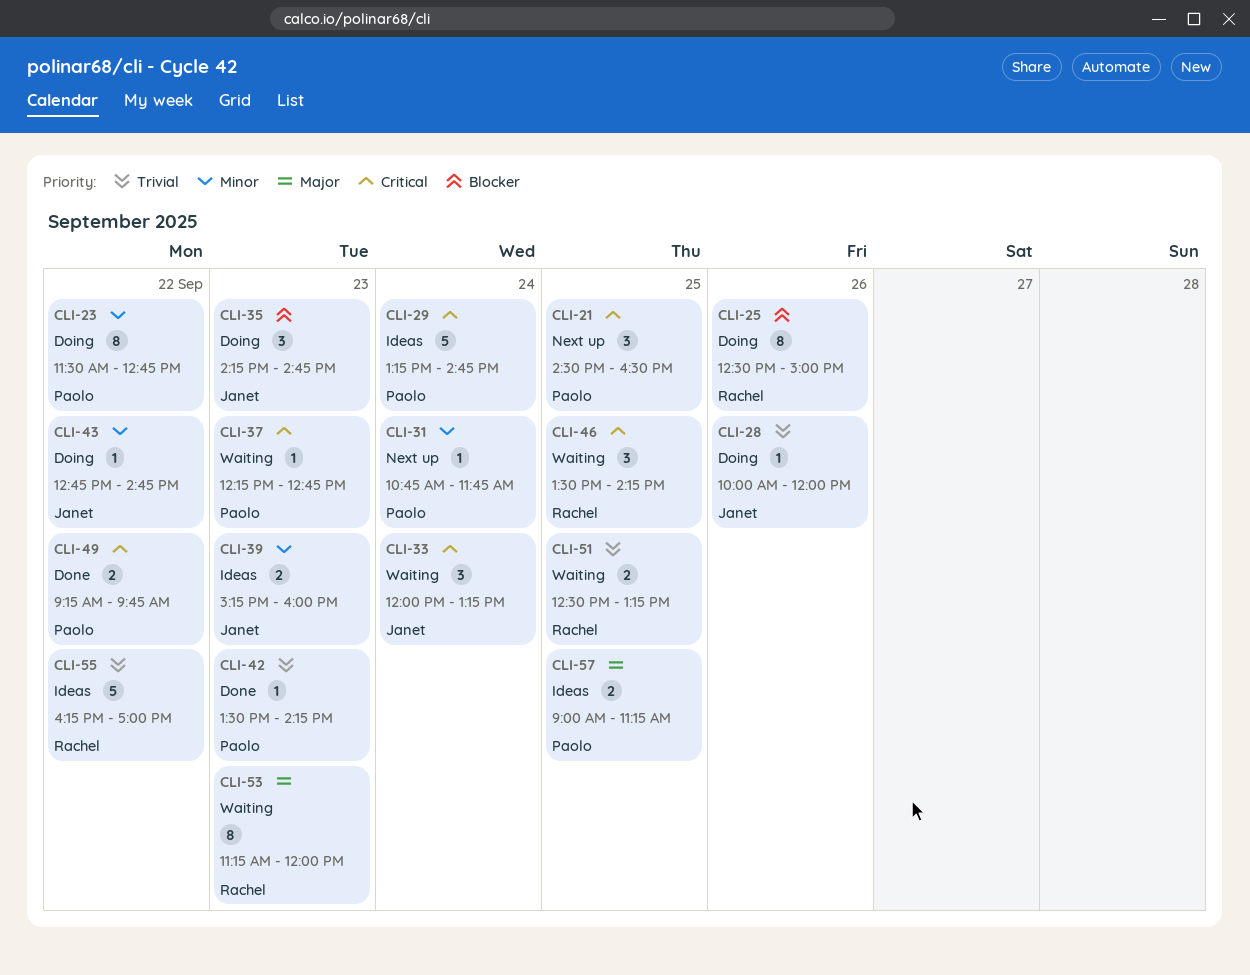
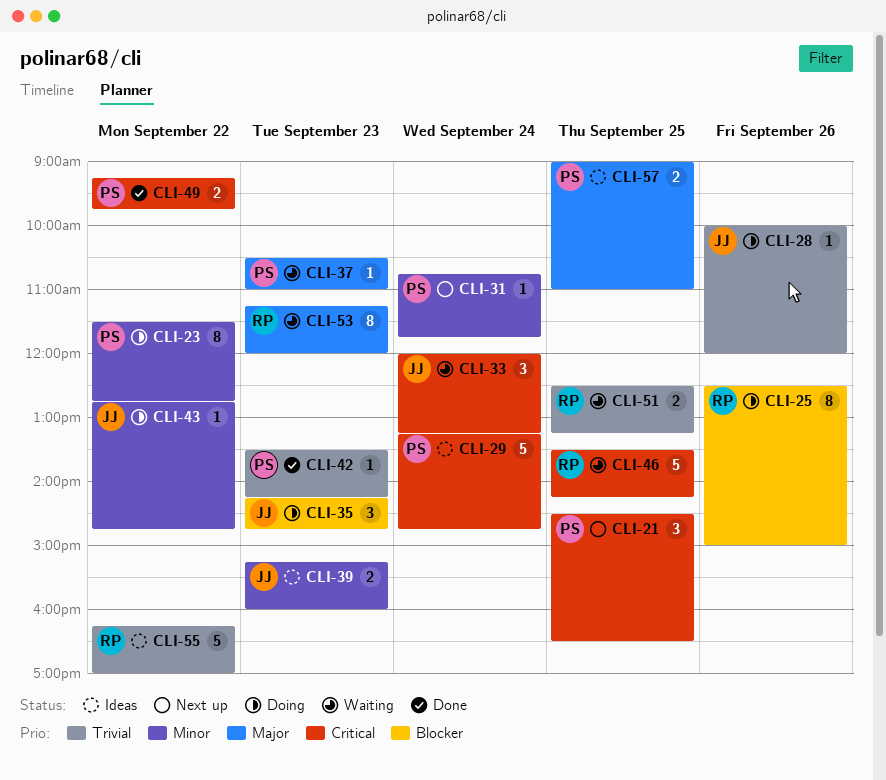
CLI-37, priority: Critical -> Major
CLI-37, begins: 12:15 -> 10:30
CLI-37, ends: 12:45 -> 11:00
CLI-46, estimate: 3 -> 5
CLI-57, ends: 11:15 -> 11:00

